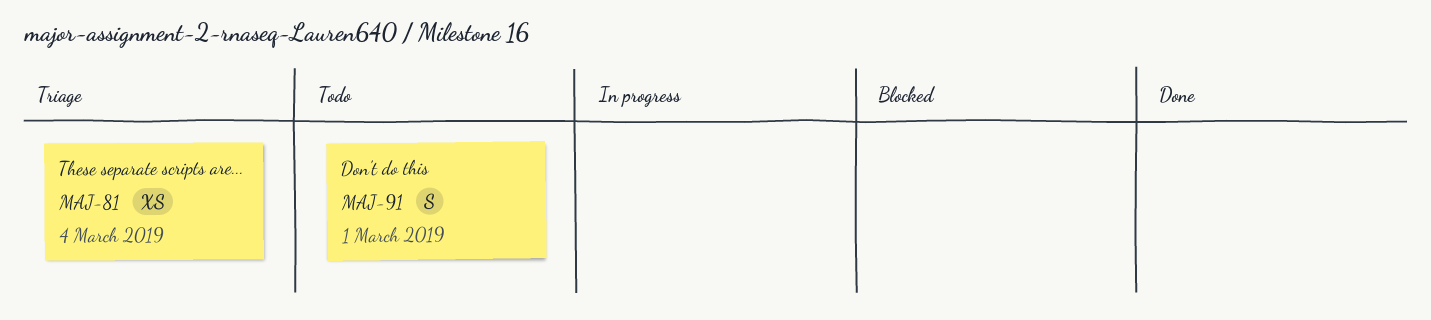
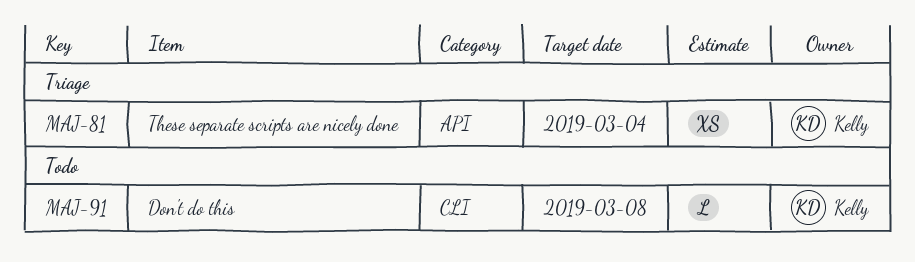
MAJ-91, estimate: S -> L
MAJ-91, due: Mar 1 -> Mar 8

